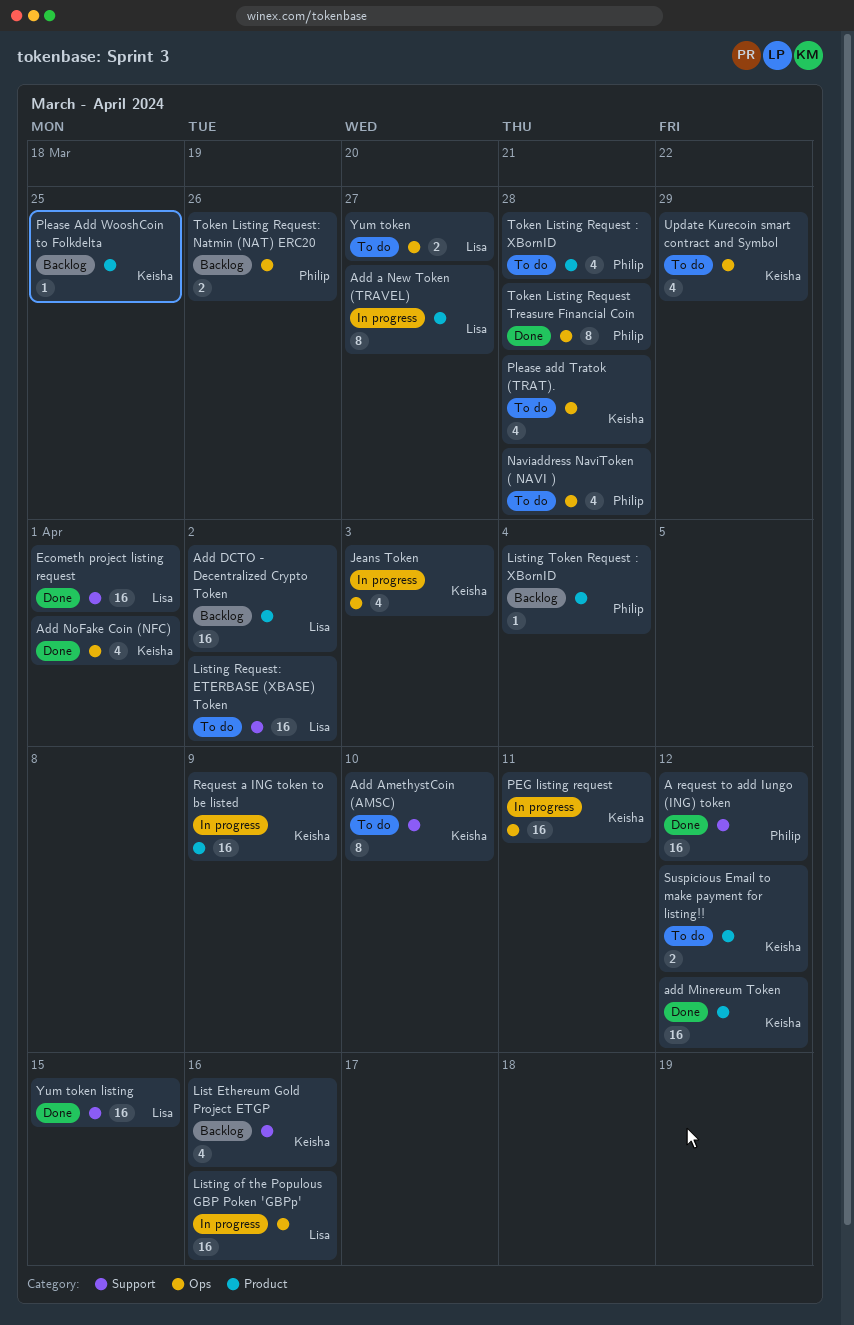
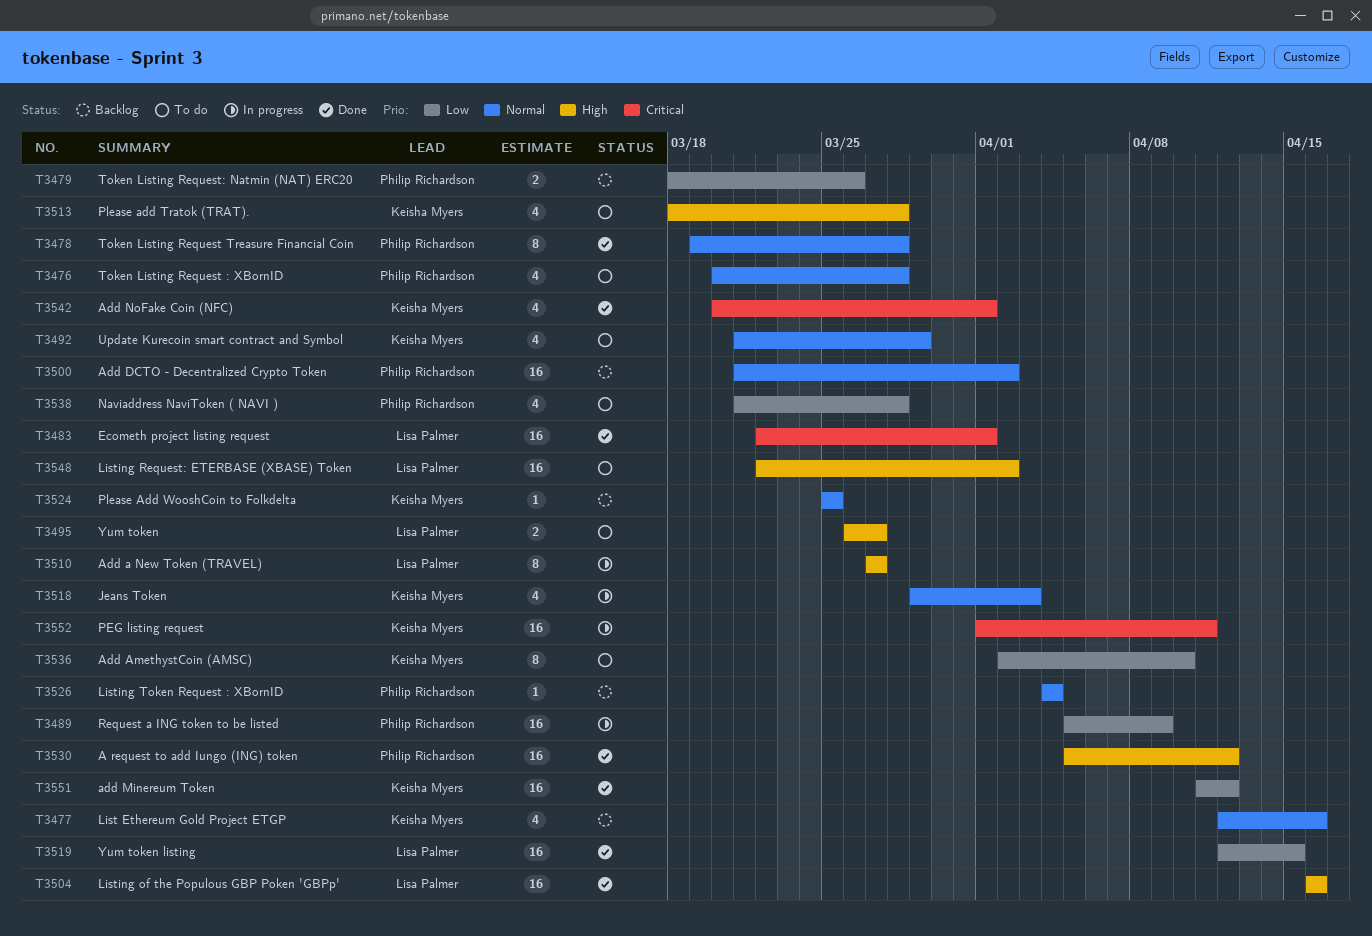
Add DCTO - Decentralized Crypto Token, owner: Lisa Palmer -> Philip Richardson
Listing of the Populous GBP Poken 'GBPp', status: In progress -> Done
Request a ING token to be listed, owner: Keisha Myers -> Philip Richardson
Suspicious Email to make payment for listing!!: present -> none

